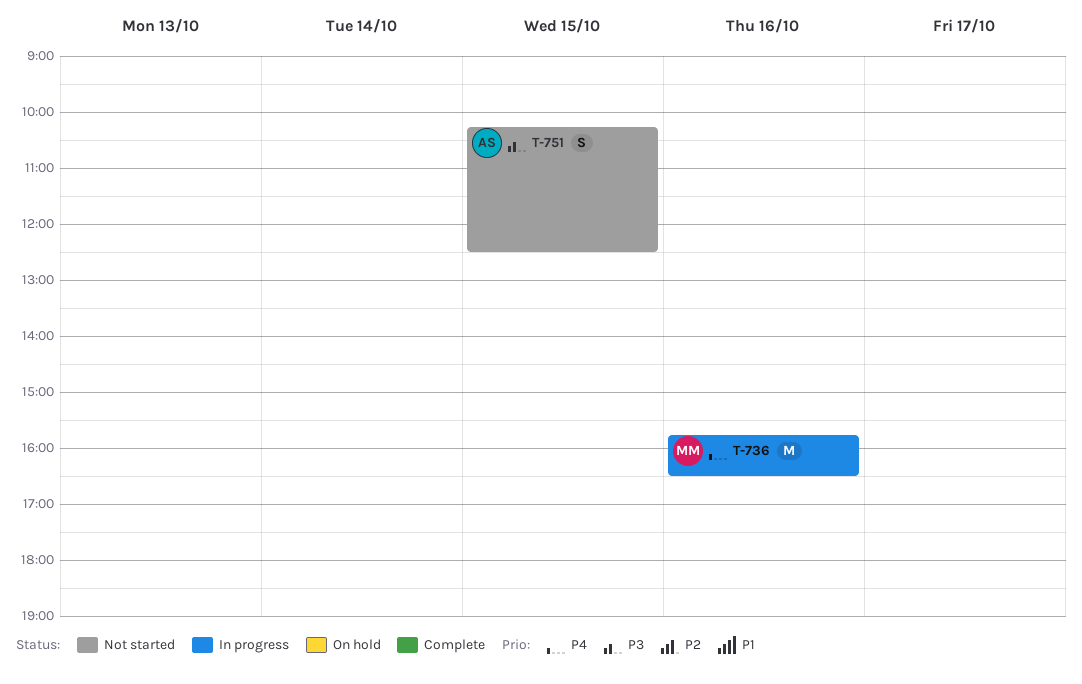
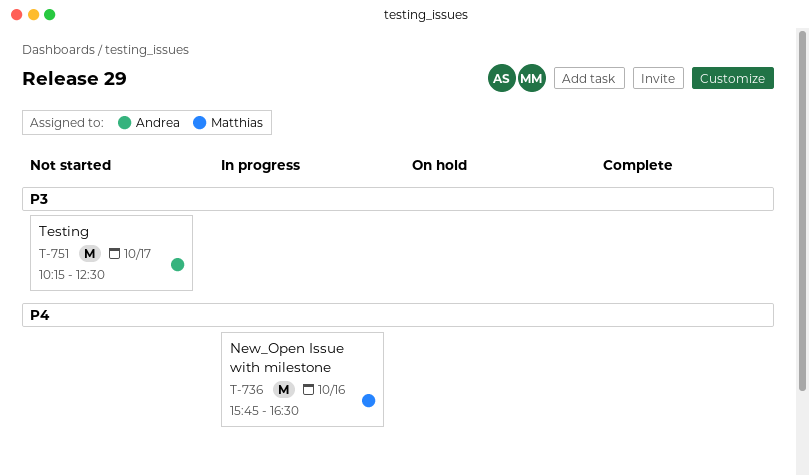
T-751, estimate: S -> M
T-751, day: Oct 15 -> Oct 17

